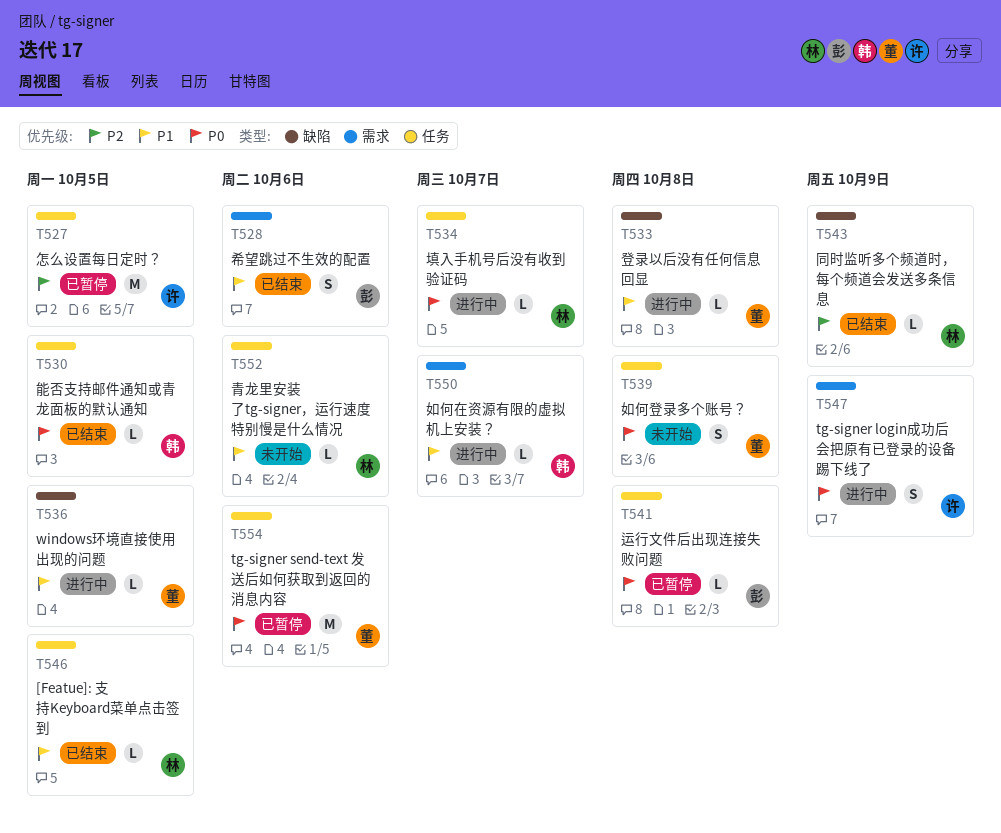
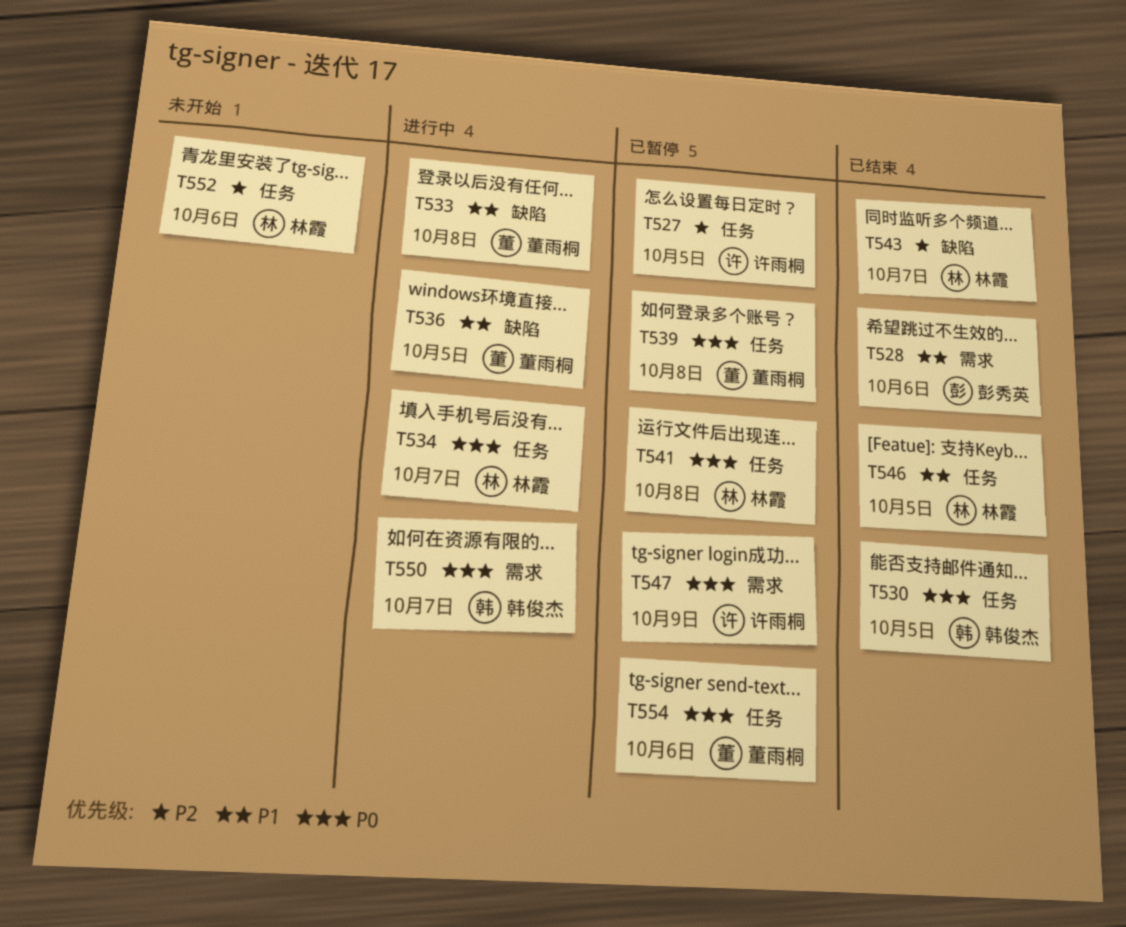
T539, status: 未开始 -> 已暂停
T541, owner: 彭秀英 -> 林霞
T543, due: Oct 9 -> Oct 7
T547, status: 进行中 -> 已暂停
T550, priority: P1 -> P0
T552, priority: P1 -> P2

